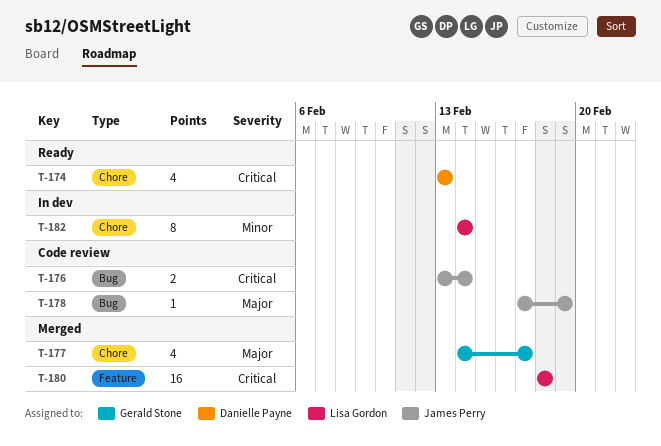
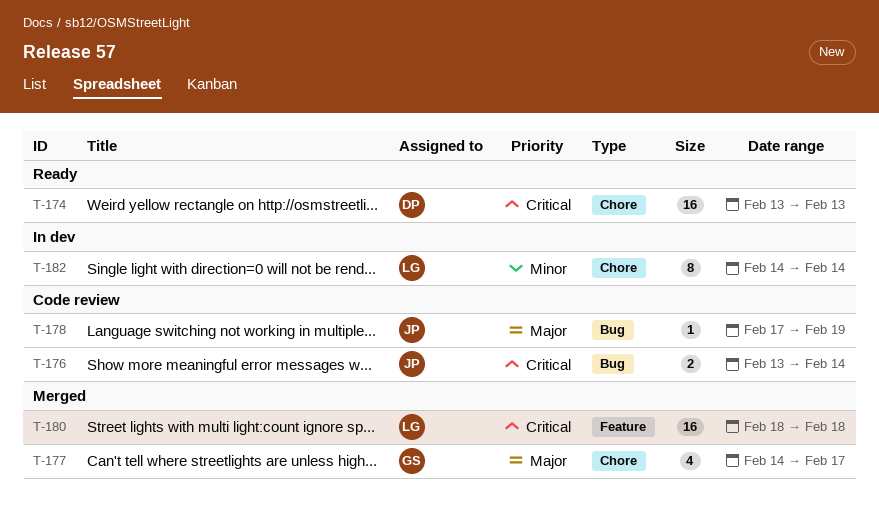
T-174, estimate: 4 -> 16

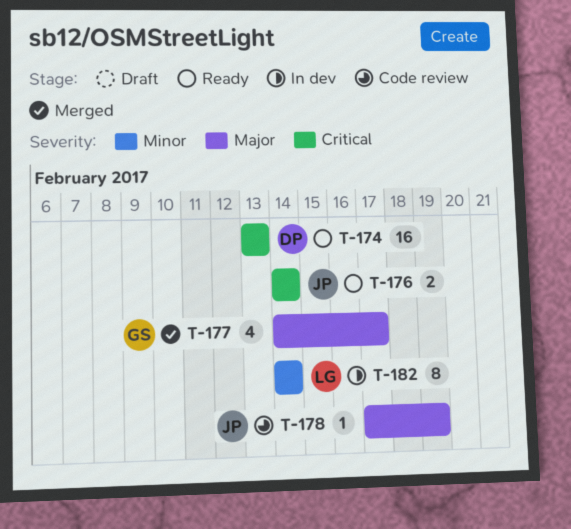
T-176, status: Code review -> Ready
T-176, start: Feb 13 -> Feb 14
T-180: present -> none

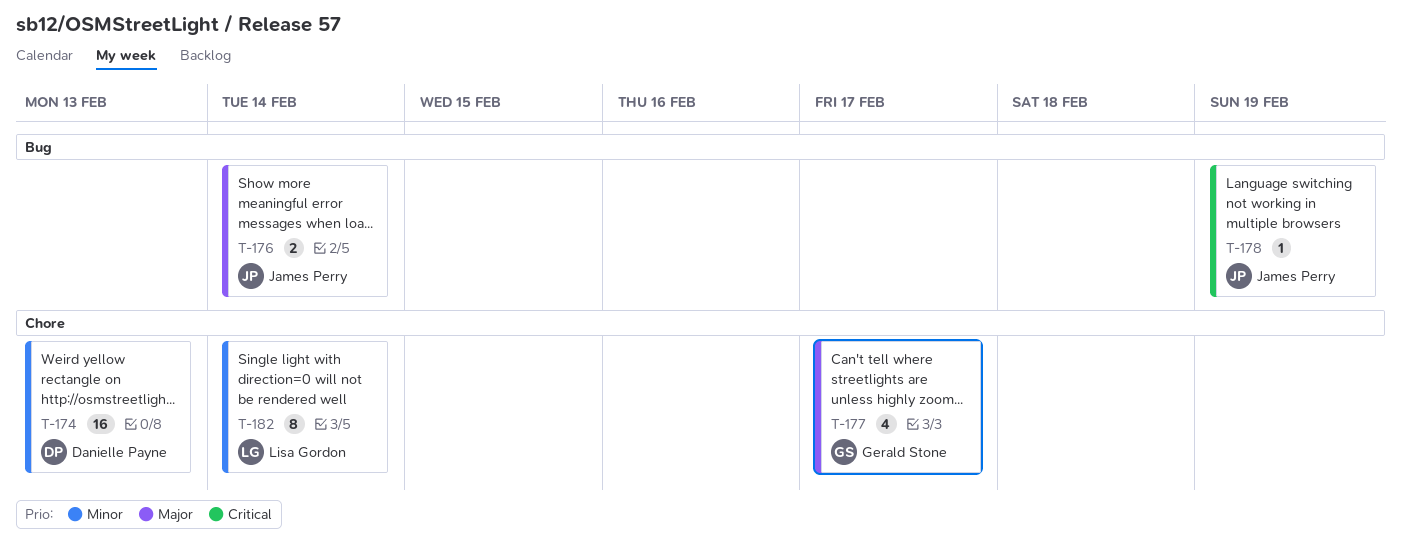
T-174, priority: Critical -> Minor
T-176, priority: Critical -> Major
T-178, priority: Major -> Critical

